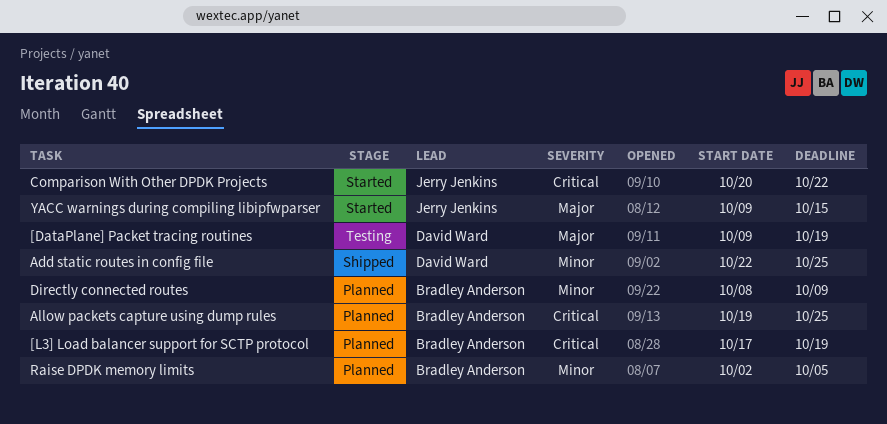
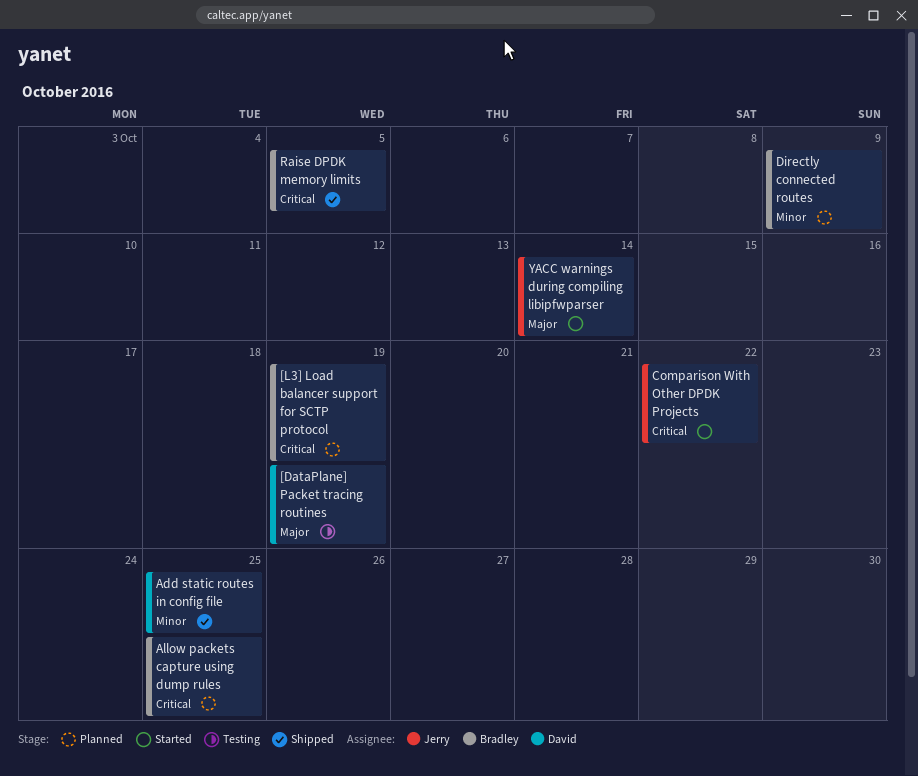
Raise DPDK memory limits, status: Planned -> Shipped
Raise DPDK memory limits, priority: Minor -> Critical
YACC warnings during compiling libipfwparser, due: Oct 15 -> Oct 14

